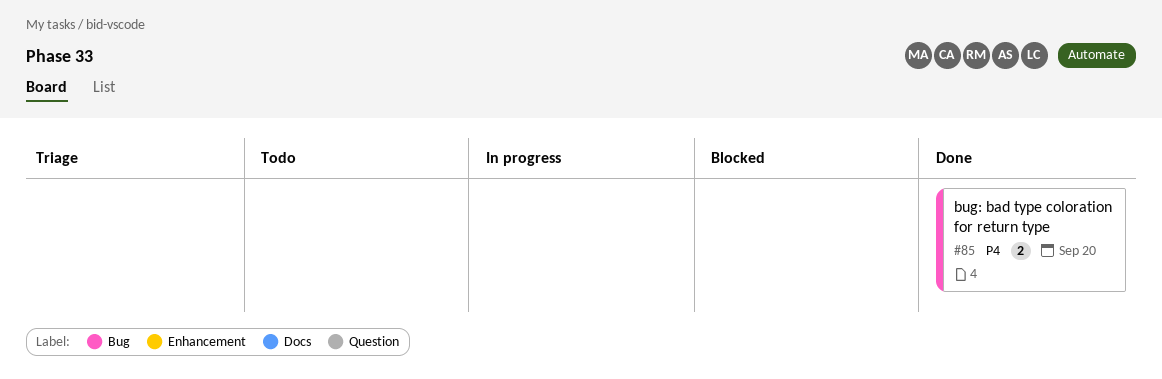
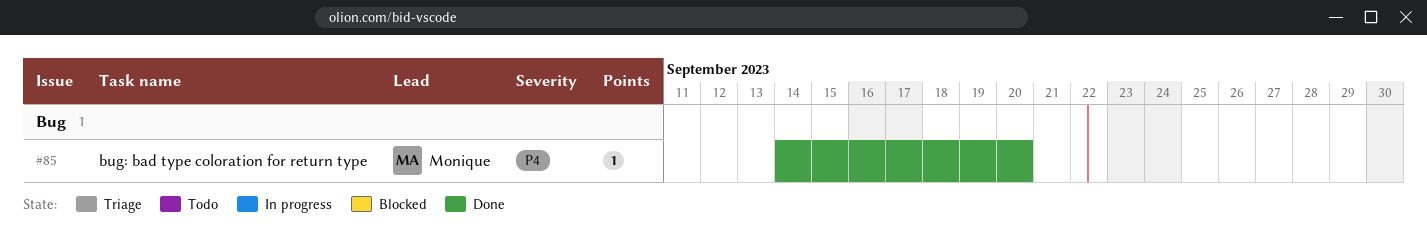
#85, estimate: 2 -> 1

